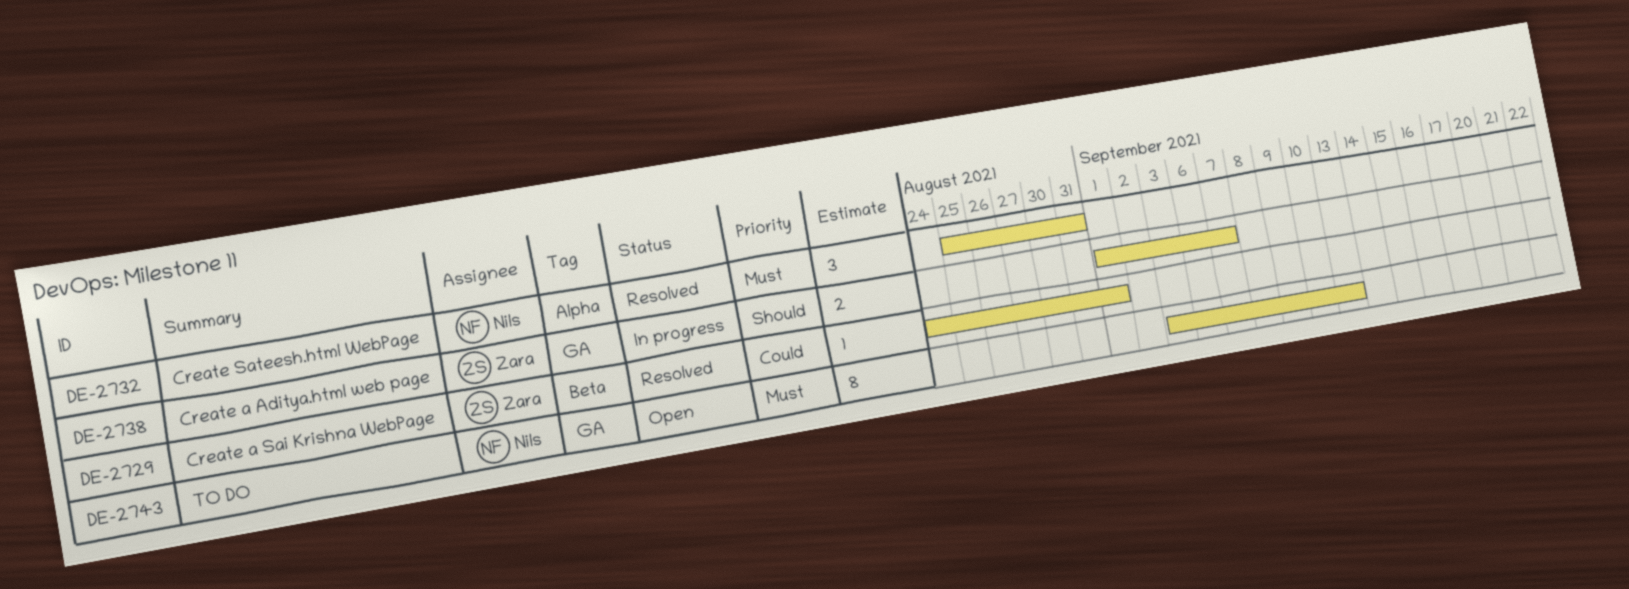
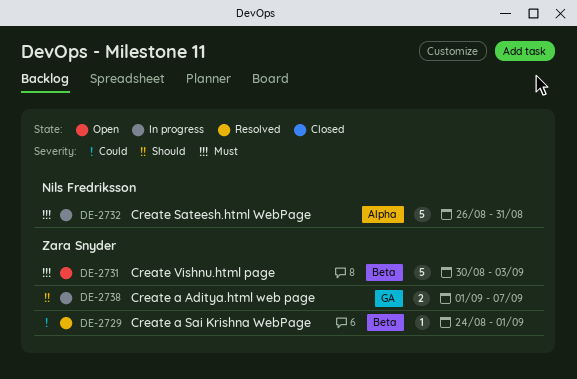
DE-2731: none -> present
DE-2732, status: Resolved -> In progress
DE-2732, estimate: 3 -> 5
DE-2732, start: Aug 25 -> Aug 26
DE-2743: present -> none

